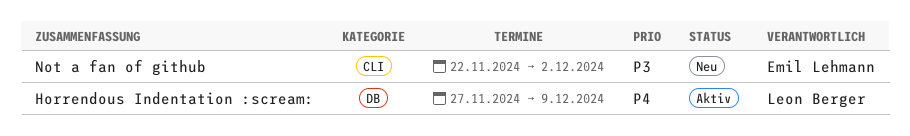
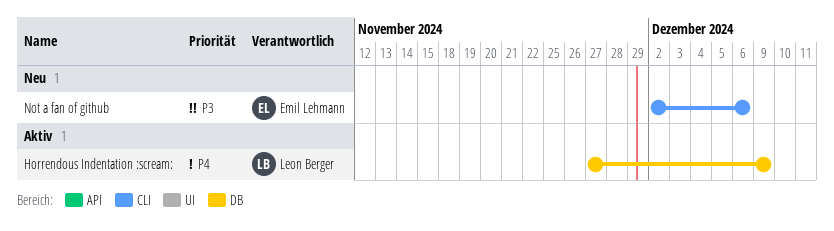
Not a fan of github, start: Nov 22 -> Dec 2
Not a fan of github, due: Dec 2 -> Dec 6

